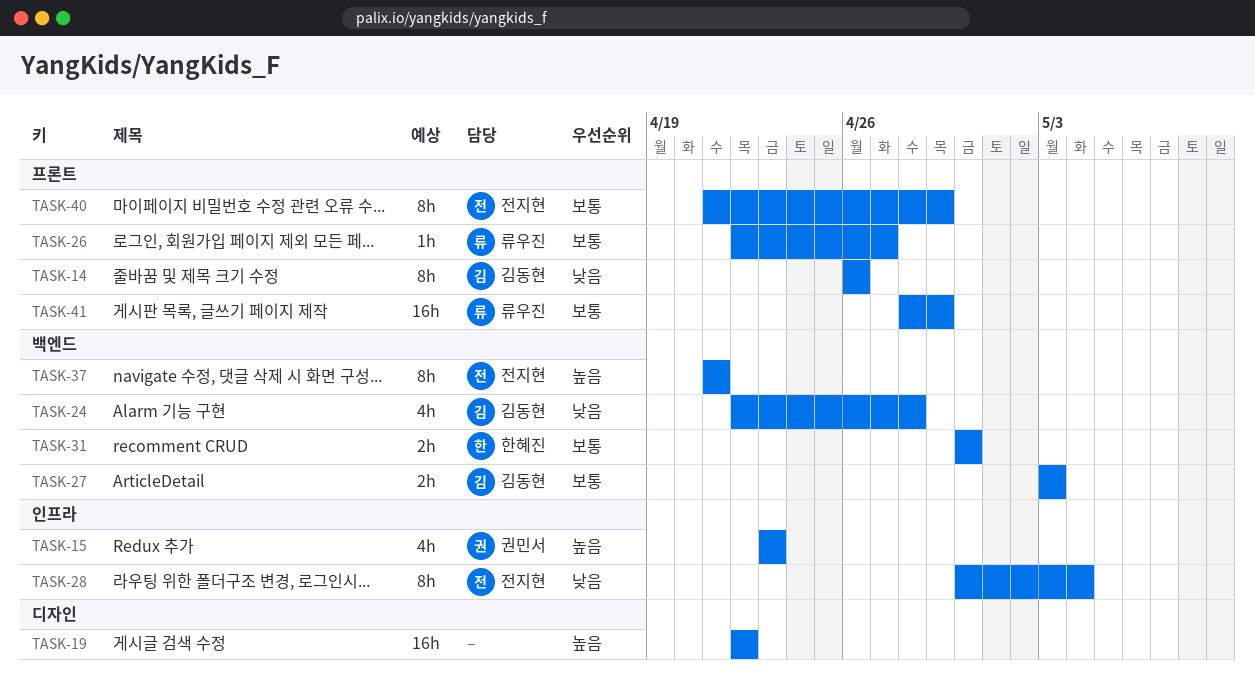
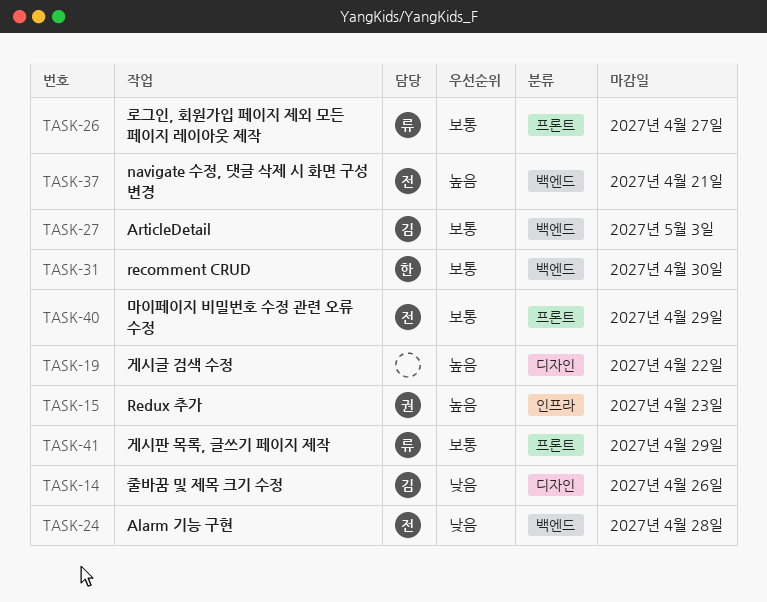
TASK-14, label: 프론트 -> 디자인
TASK-24, owner: 김동현 -> 전지현
TASK-28: present -> none

